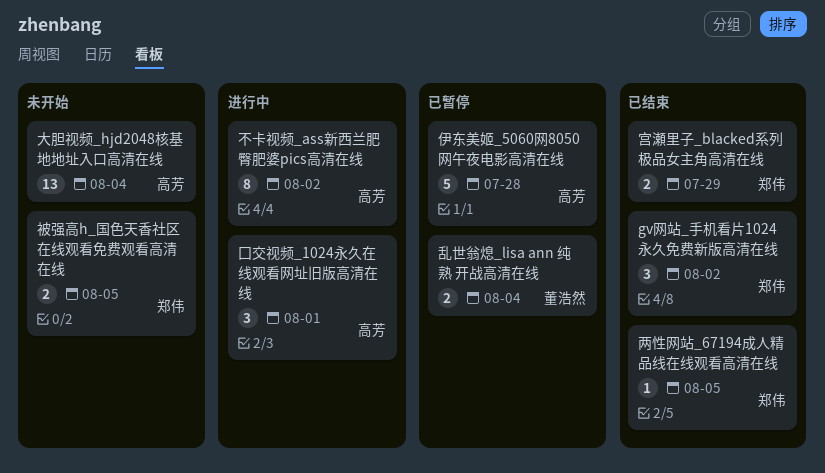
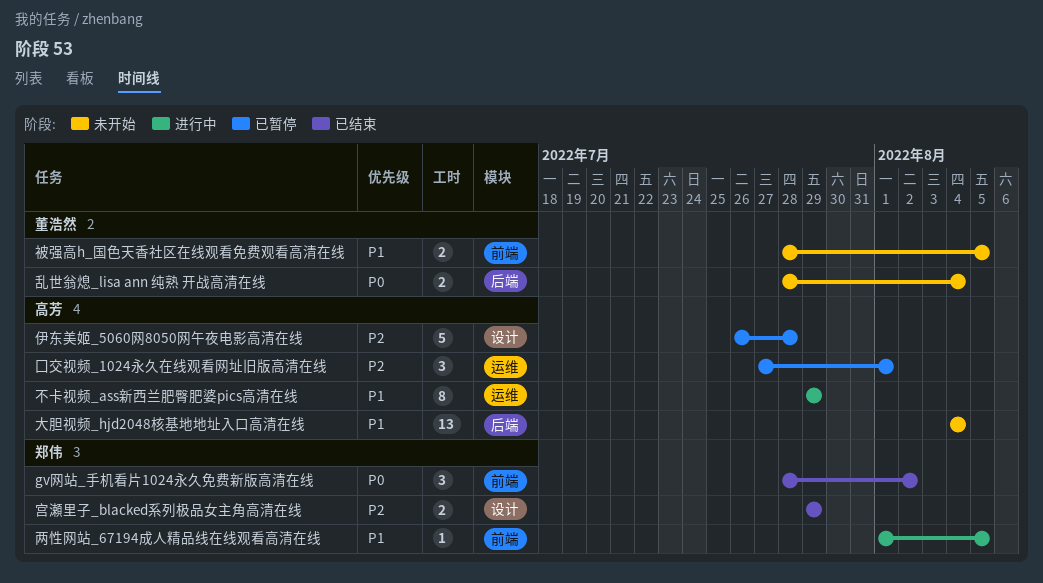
不卡视频_ass新西兰肥臀肥婆pics高清在线, due: Aug 2 -> Jul 29
两性网站_67194成人精品线在线观看高清在线, status: 已结束 -> 进行中
乱世翁熄_lisa ann 纯熟 开战高清在线, status: 已暂停 -> 未开始
囗交视频_1024永久在线观看网址旧版高清在线, status: 进行中 -> 已暂停
被强高h_国色天香社区在线观看免费观看高清在线, owner: 郑伟 -> 董浩然

